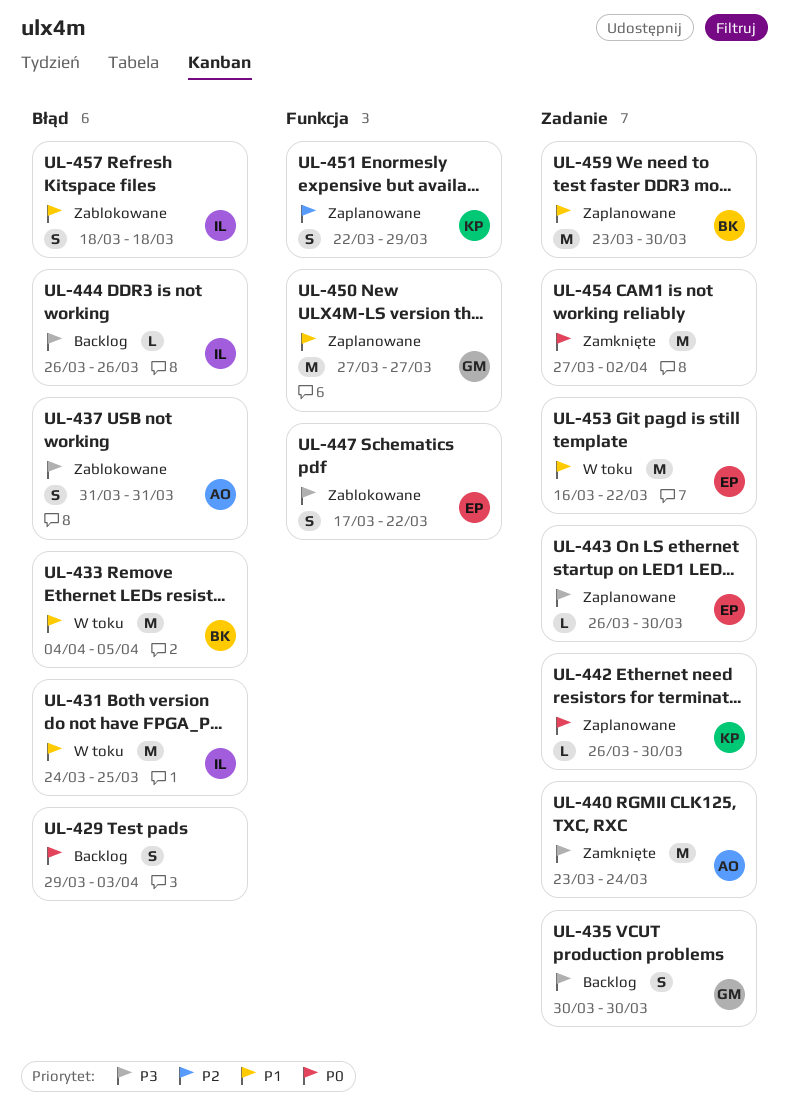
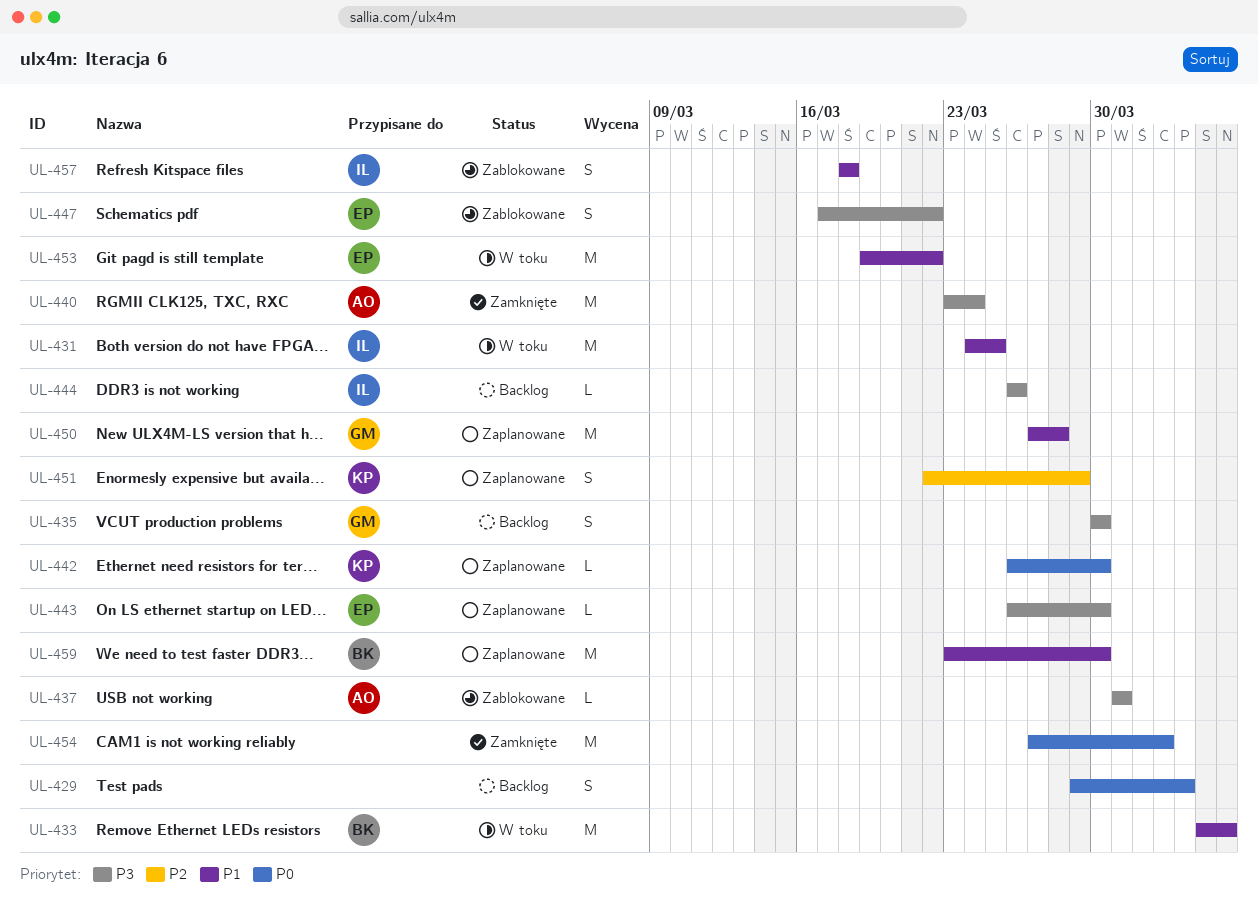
UL-437, estimate: S -> L
UL-450, due: Mar 27 -> Mar 28
UL-453, start: Mar 16 -> Mar 19

